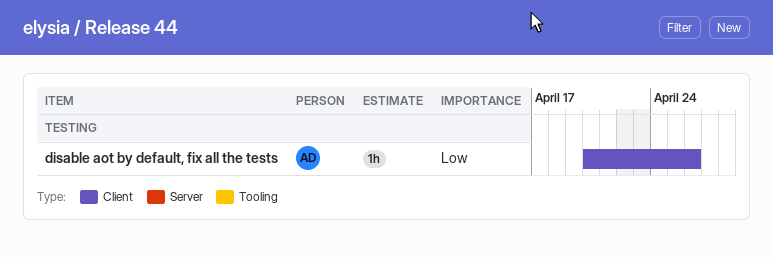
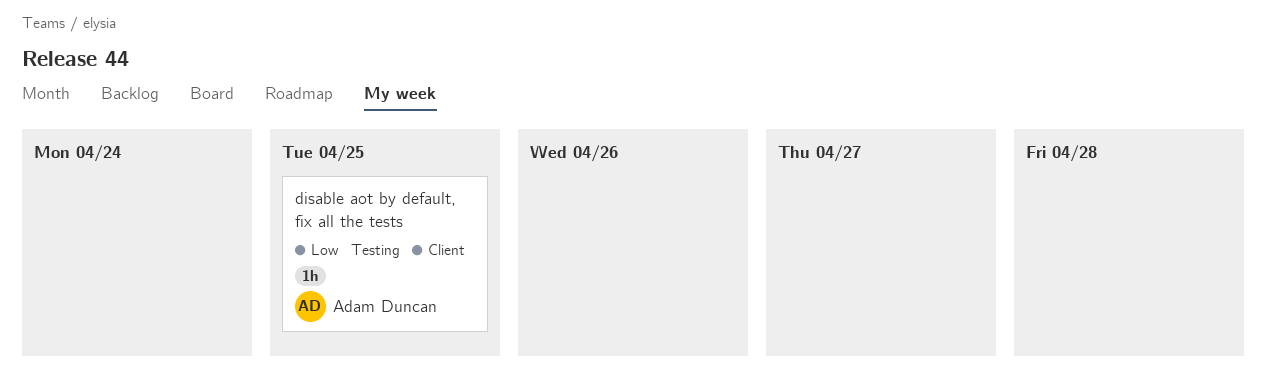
disable aot by default, fix all the tests, due: Apr 26 -> Apr 25

